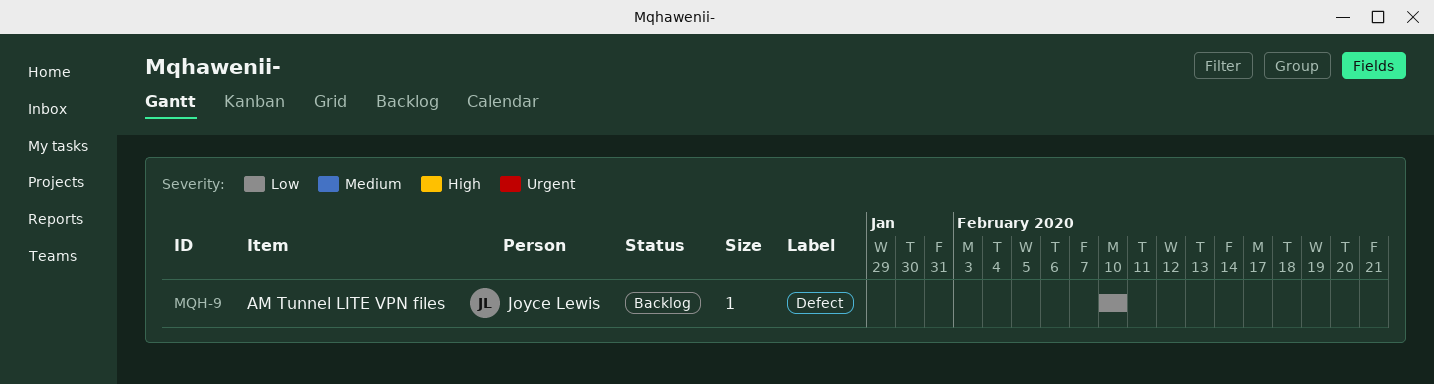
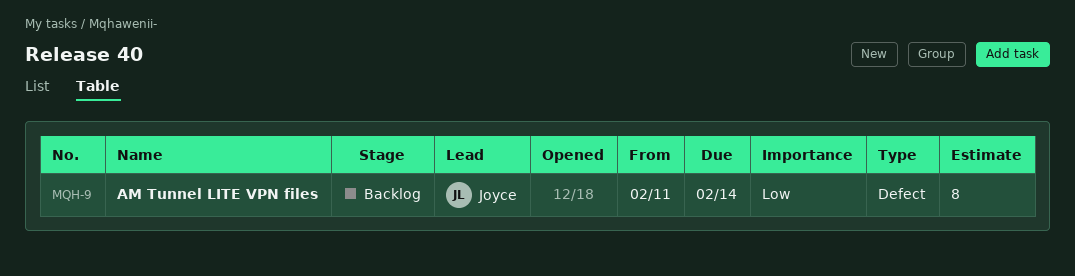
MQH-9, estimate: 1 -> 8
MQH-9, start: Feb 10 -> Feb 11
MQH-9, due: Feb 10 -> Feb 14

